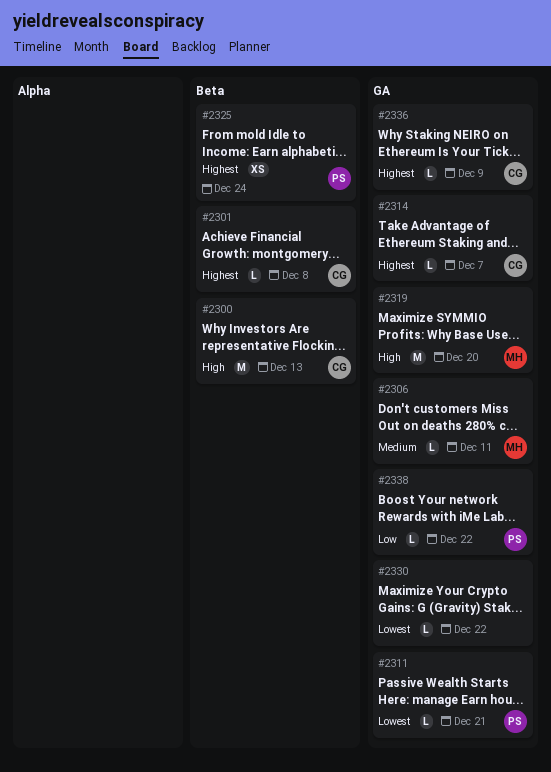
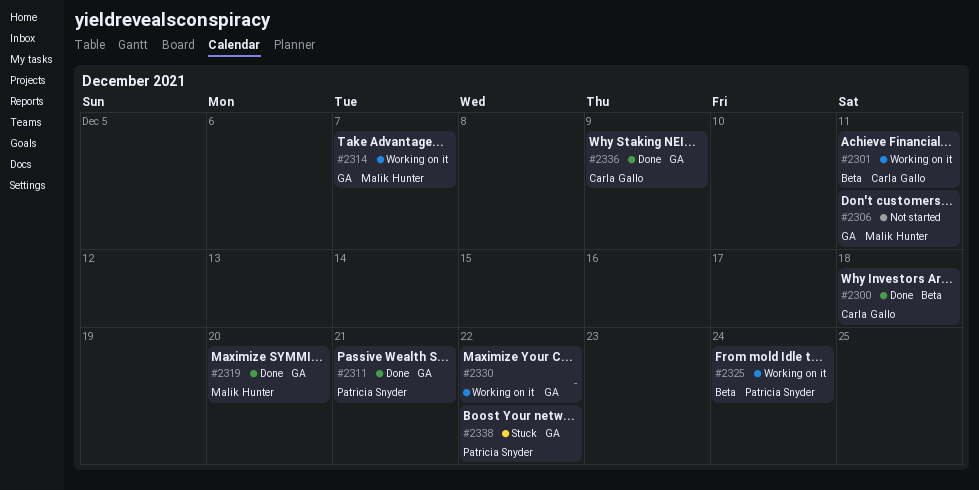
#2300, due: Dec 13 -> Dec 18
#2301, due: Dec 8 -> Dec 11
#2314, owner: Carla Gallo -> Malik Hunter

